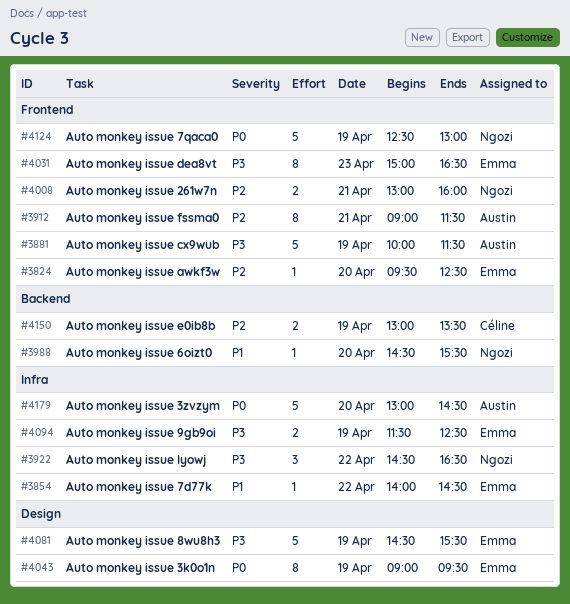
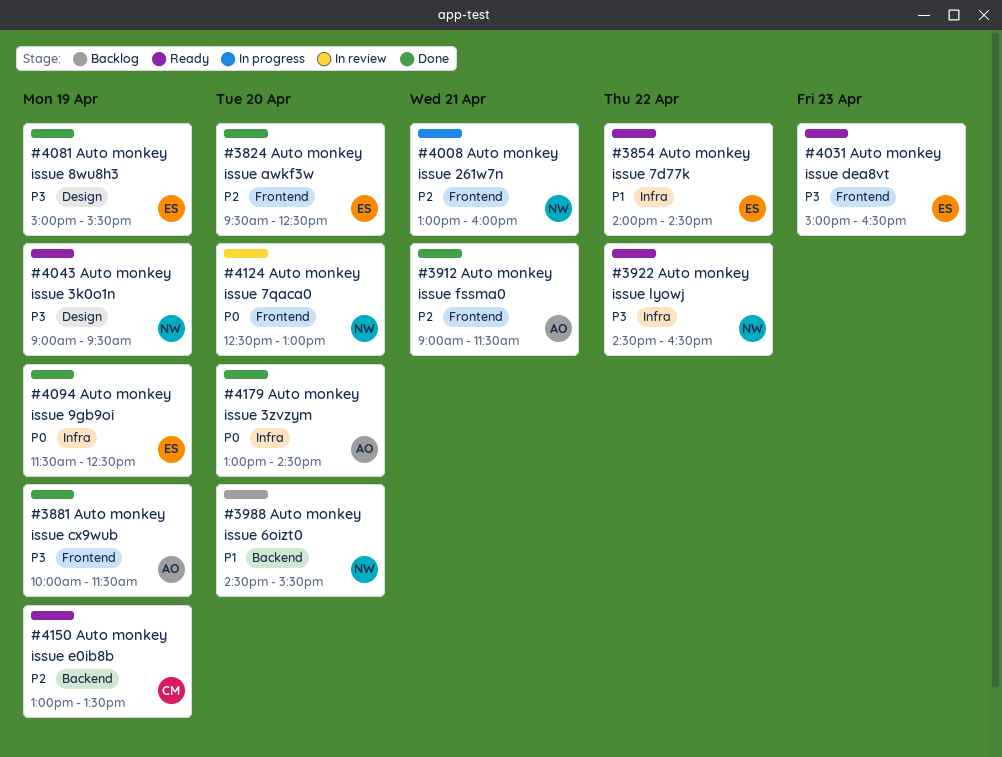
#4043, owner: Emma -> Ngozi
#4043, priority: P0 -> P3
#4081, begins: 14:30 -> 15:00
#4094, priority: P3 -> P0
#4124, day: Apr 19 -> Apr 20

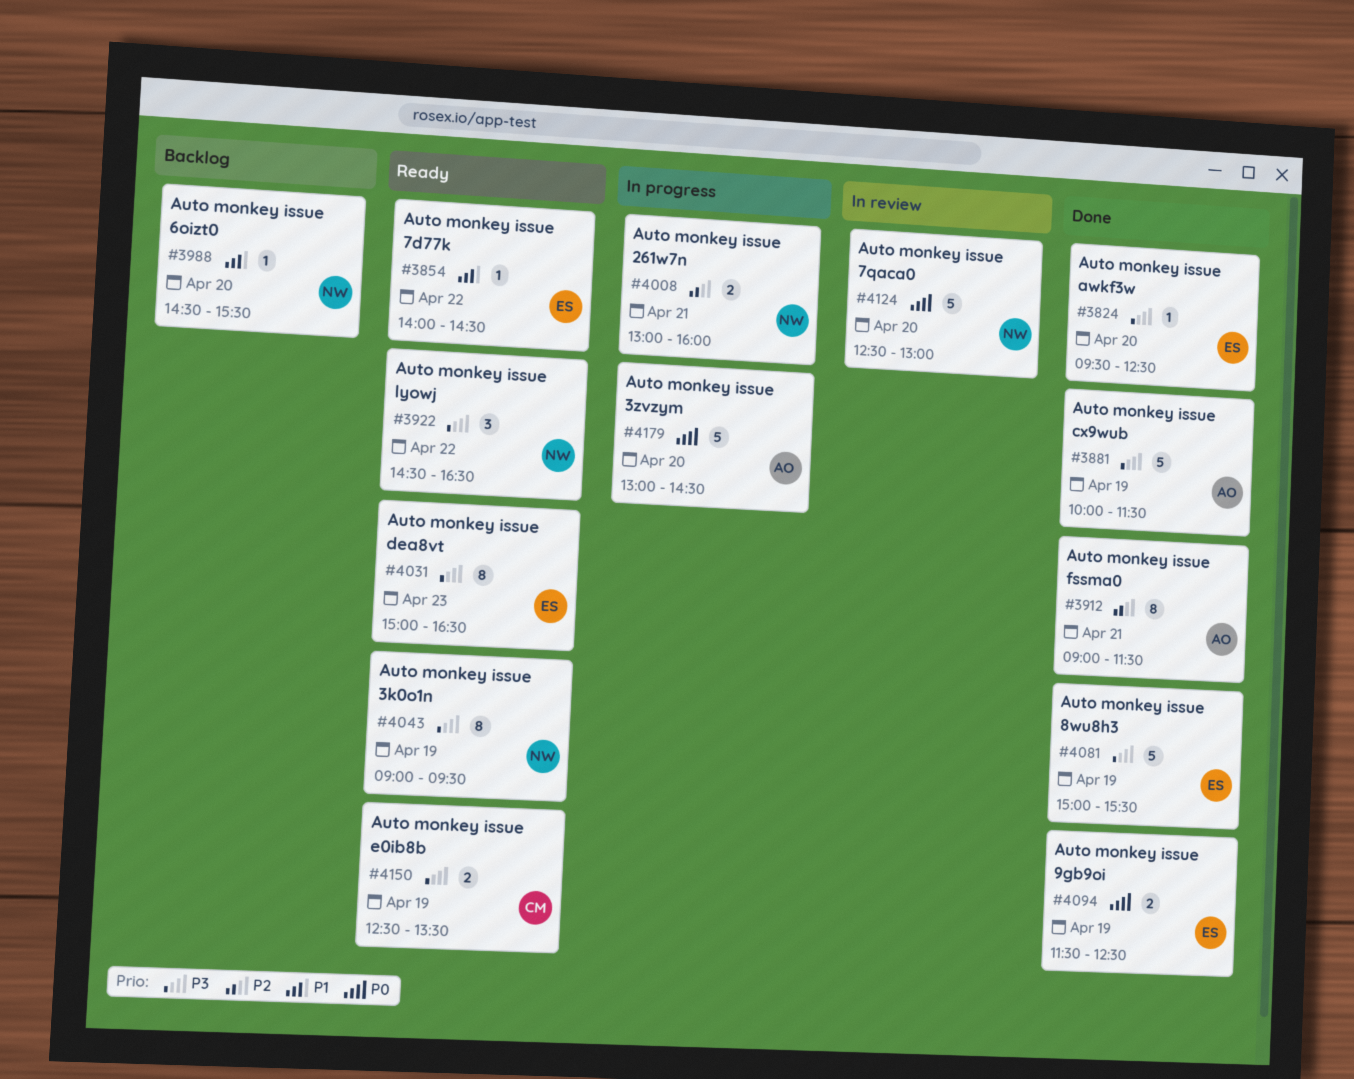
#3824, priority: P2 -> P3
#4150, priority: P2 -> P3
#4150, begins: 13:00 -> 12:30
#4179, status: Done -> In progress

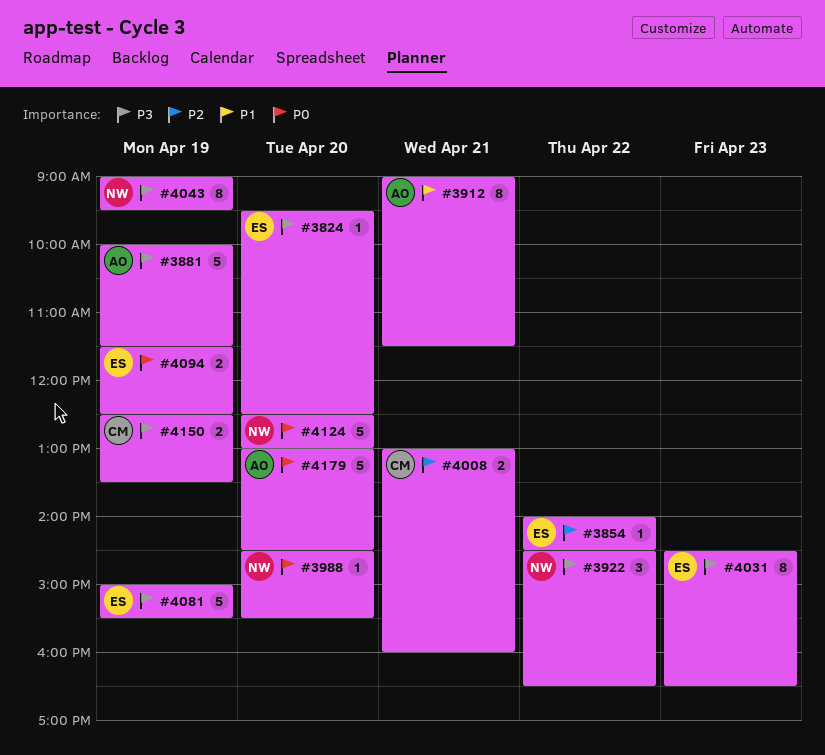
#3854, priority: P1 -> P2
#3912, priority: P2 -> P1
#3988, priority: P1 -> P0
#4008, owner: NW -> CM
#4031, begins: 15:00 -> 14:30

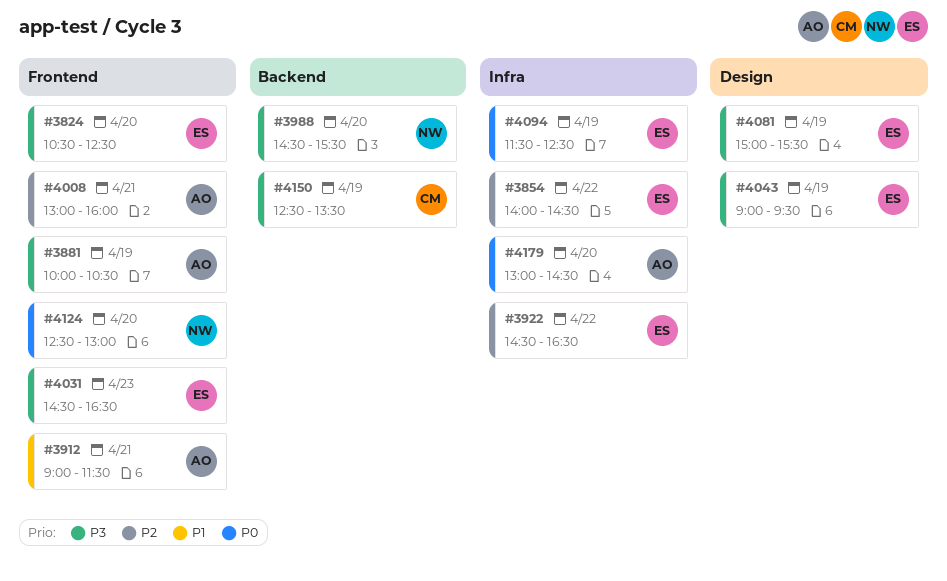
#3824, begins: 09:30 -> 10:30
#3881, ends: 11:30 -> 10:30
#3922, owner: NW -> ES
#3922, priority: P3 -> P2
#3988, priority: P0 -> P3
#4008, owner: CM -> AO
#4043, owner: NW -> ES

